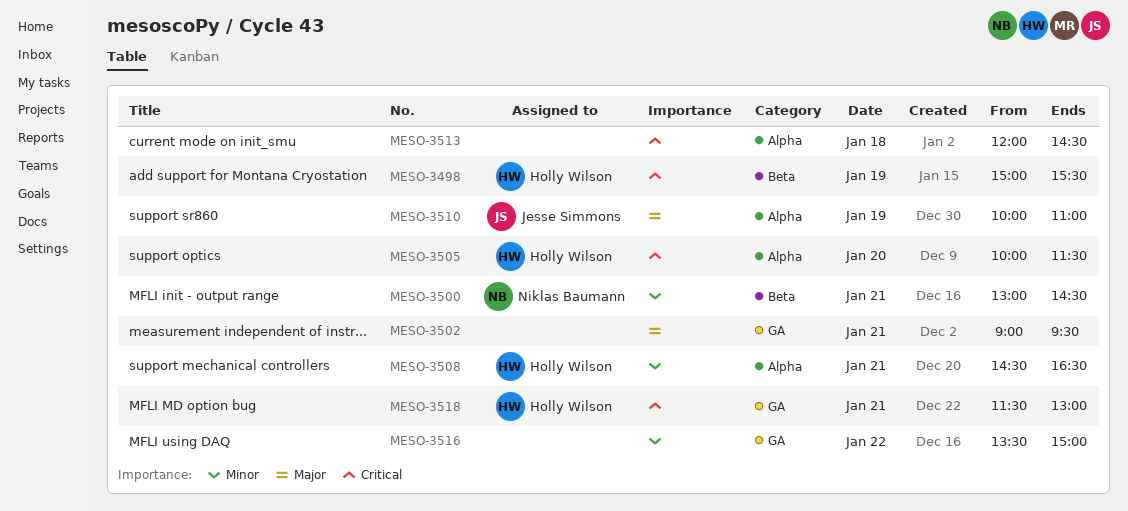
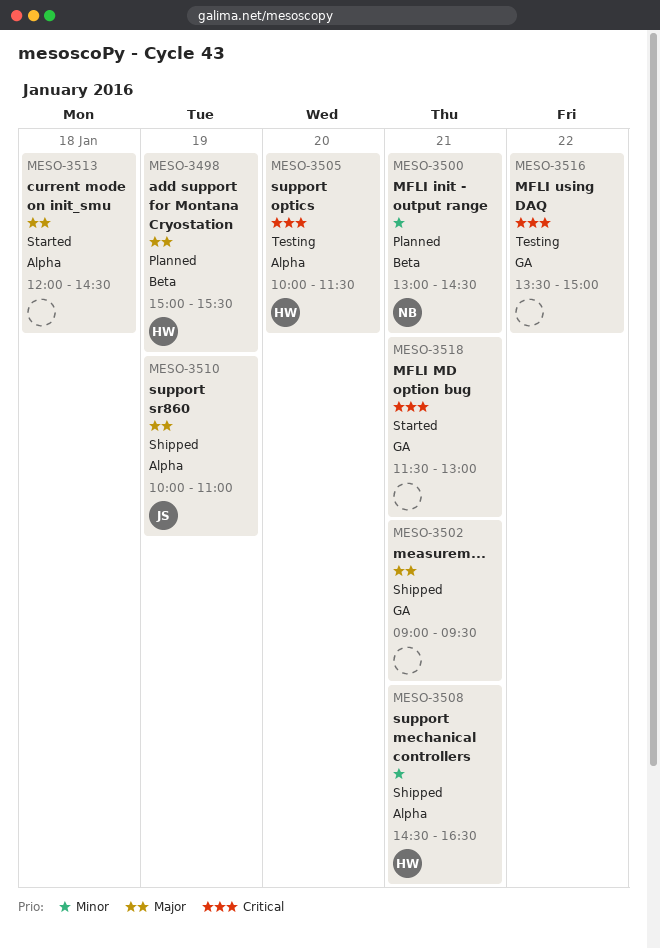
MESO-3498, priority: Critical -> Major
MESO-3513, priority: Critical -> Major
MESO-3516, priority: Minor -> Critical
MESO-3518, owner: Holly Wilson -> none

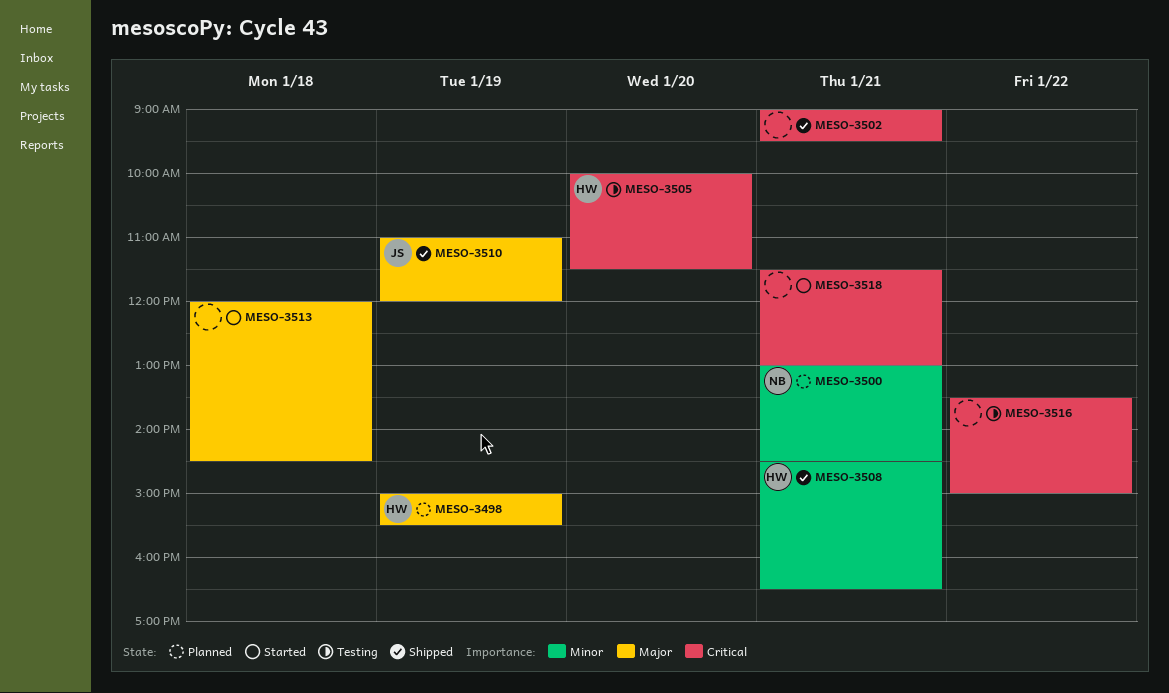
MESO-3502, priority: Major -> Critical
MESO-3510, begins: 10:00 -> 11:00
MESO-3510, ends: 11:00 -> 12:00

